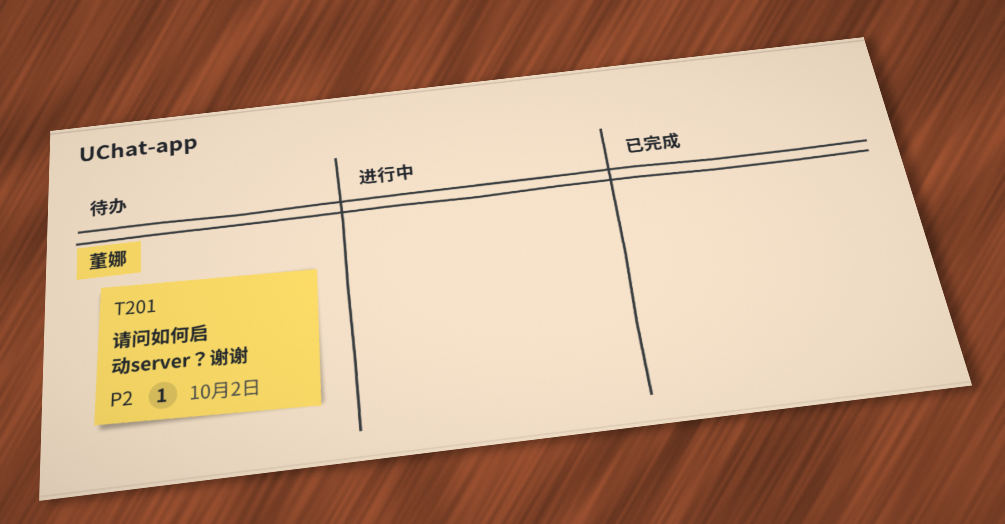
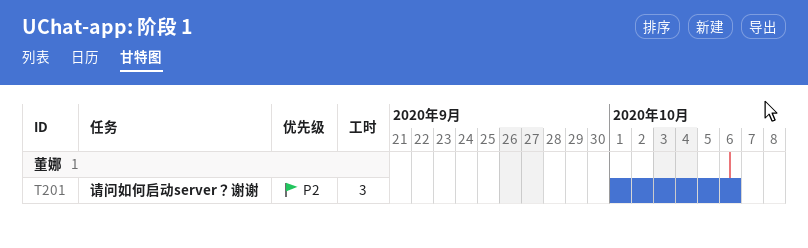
T201, estimate: 1 -> 3
T201, due: Oct 2 -> Oct 6

